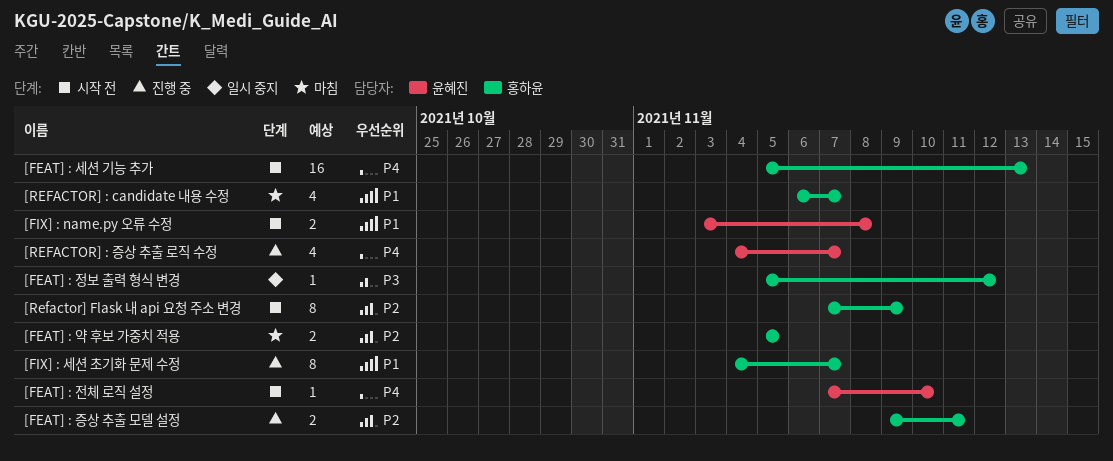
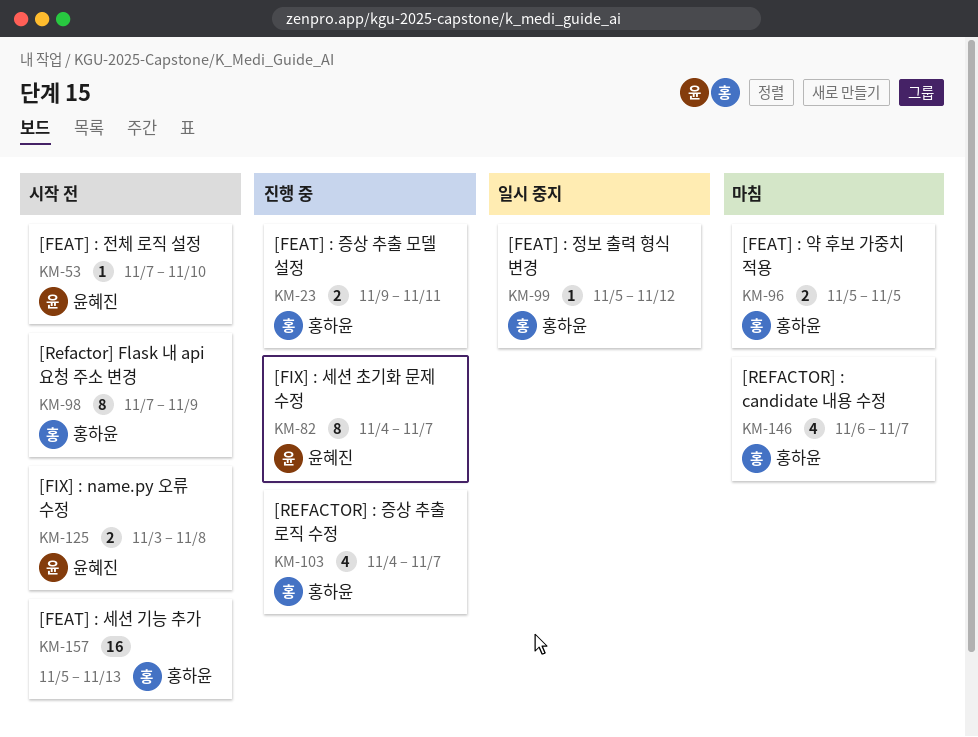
[FIX] : 세션 초기화 문제 수정, owner: 홍하윤 -> 윤혜진
[REFACTOR] : 증상 추출 로직 수정, owner: 윤혜진 -> 홍하윤

